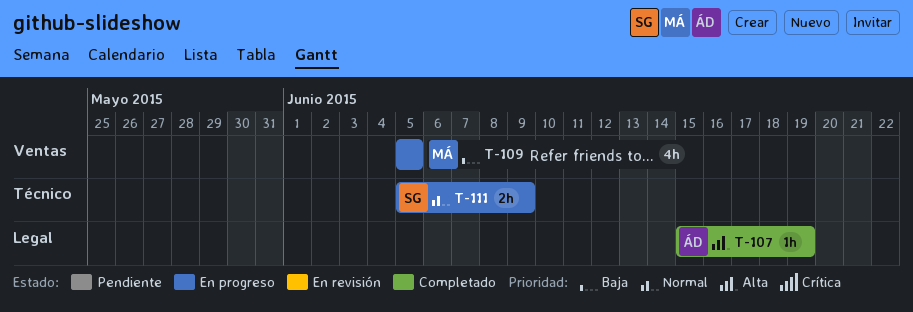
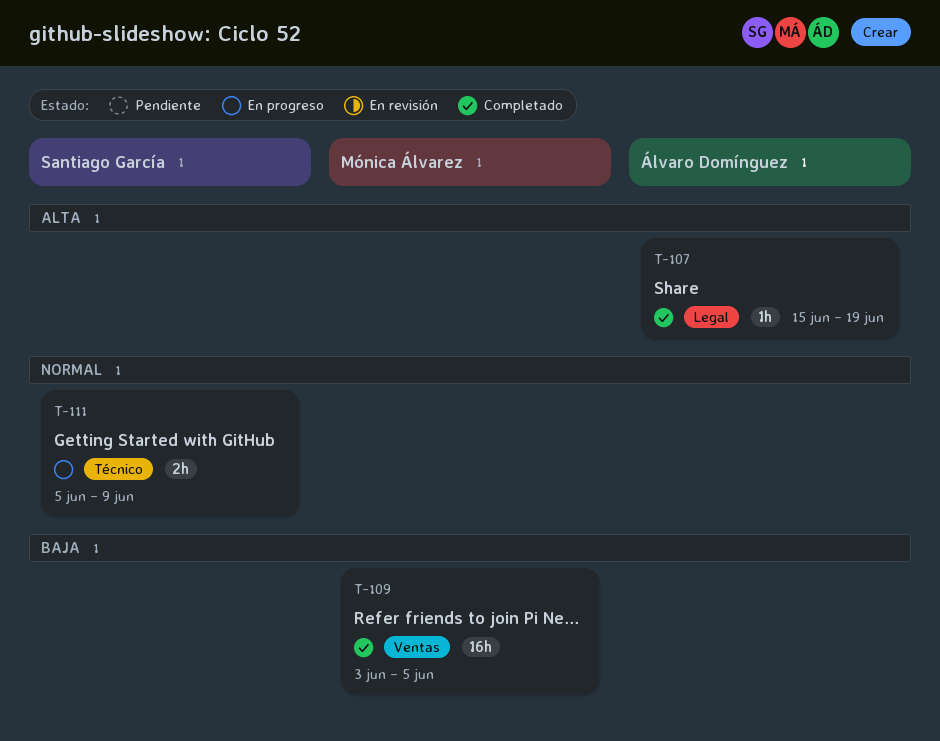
T-109, status: En progreso -> Completado
T-109, estimate: 4h -> 16h
T-109, start: Jun 5 -> Jun 3

